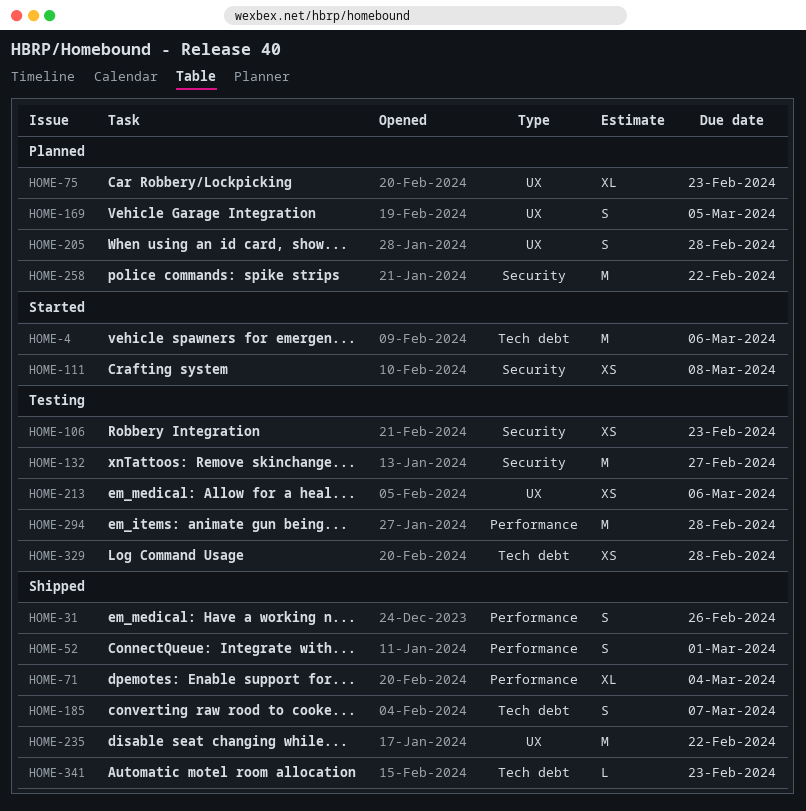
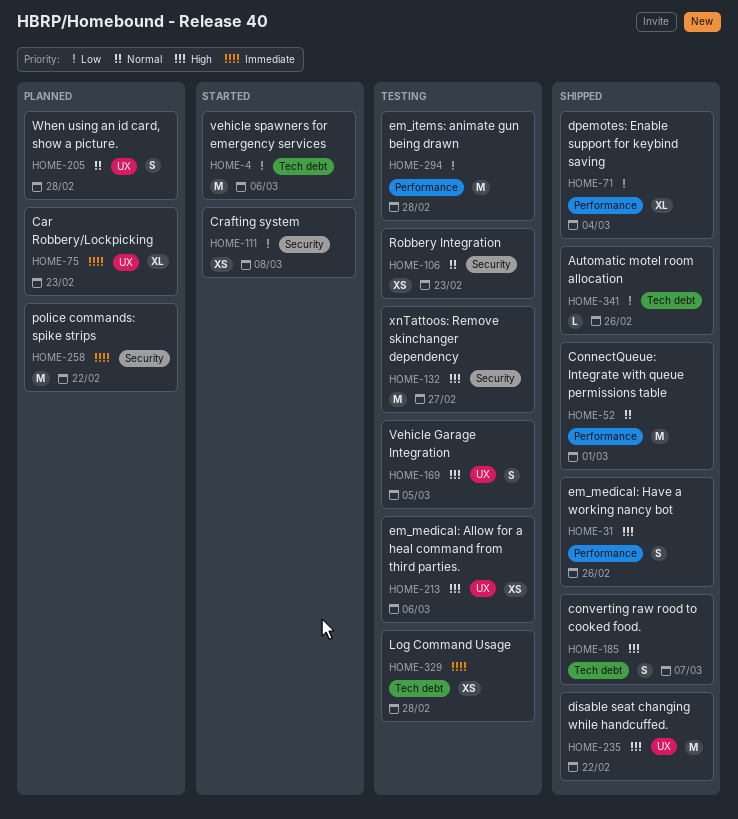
HOME-52, estimate: S -> M
HOME-169, status: Planned -> Testing
HOME-341, due: Feb 23 -> Feb 26

